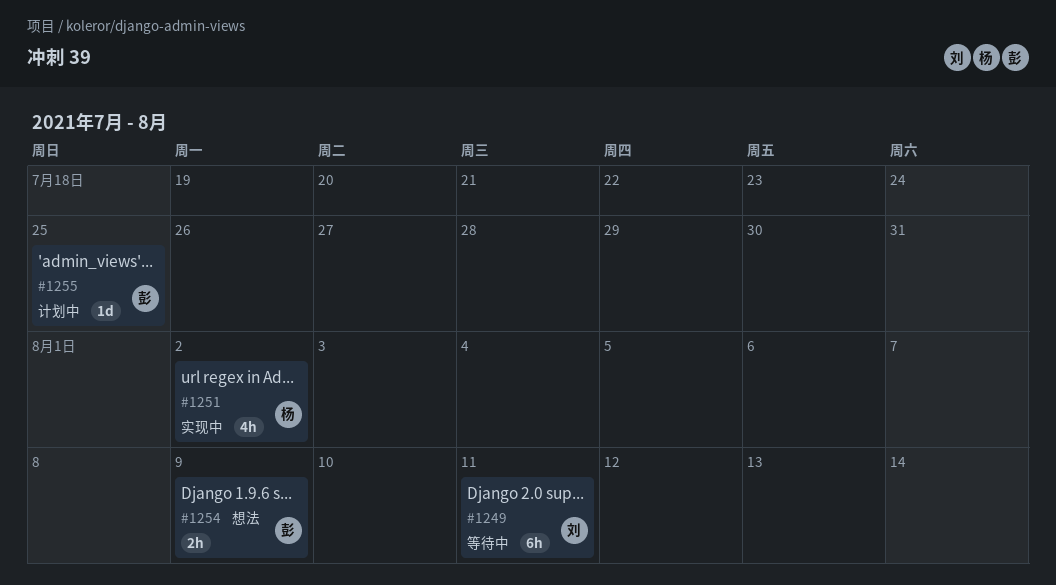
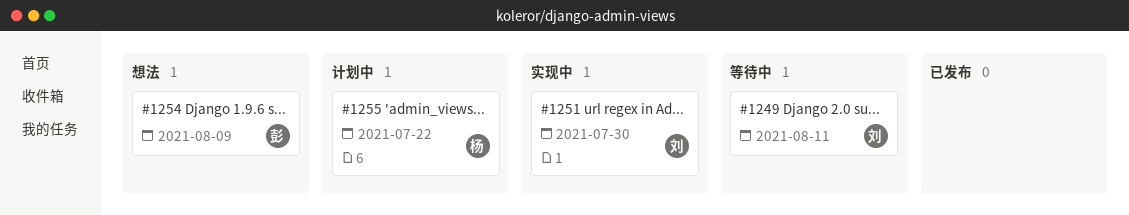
#1251, owner: 杨 -> 刘
#1251, due: Aug 2 -> Jul 30
#1255, owner: 彭 -> 杨
#1255, due: Jul 25 -> Jul 22

